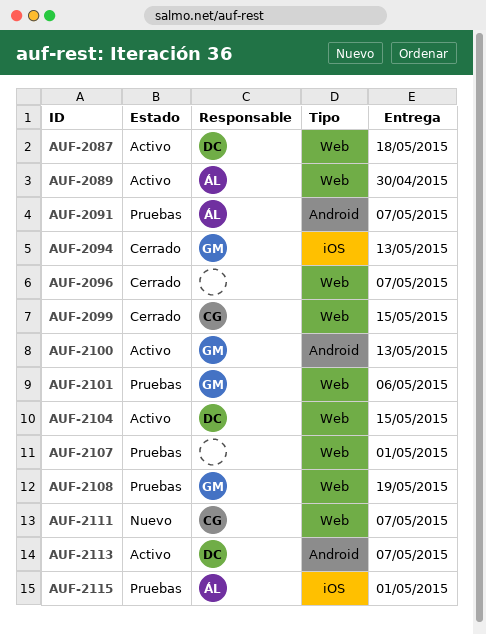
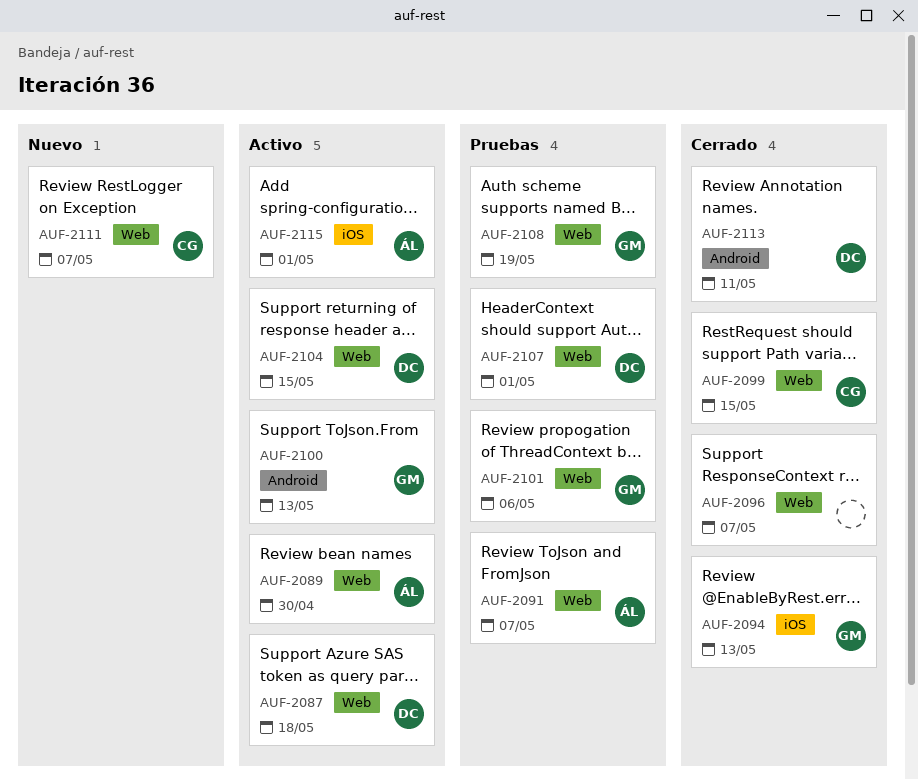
AUF-2091, label: Android -> Web
AUF-2107, owner: none -> DC
AUF-2113, status: Activo -> Cerrado
AUF-2113, due: May 7 -> May 11
AUF-2115, status: Pruebas -> Activo

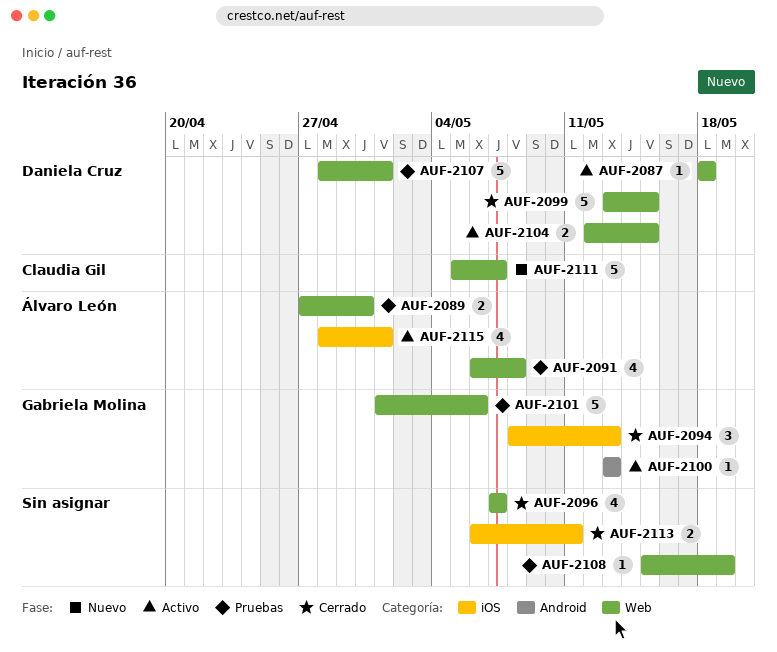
AUF-2089, status: Activo -> Pruebas
AUF-2091, due: May 7 -> May 8
AUF-2099, owner: Claudia Gil -> Daniela Cruz
AUF-2108, owner: Gabriela Molina -> none
AUF-2113, owner: Daniela Cruz -> none
AUF-2113, label: Android -> iOS

